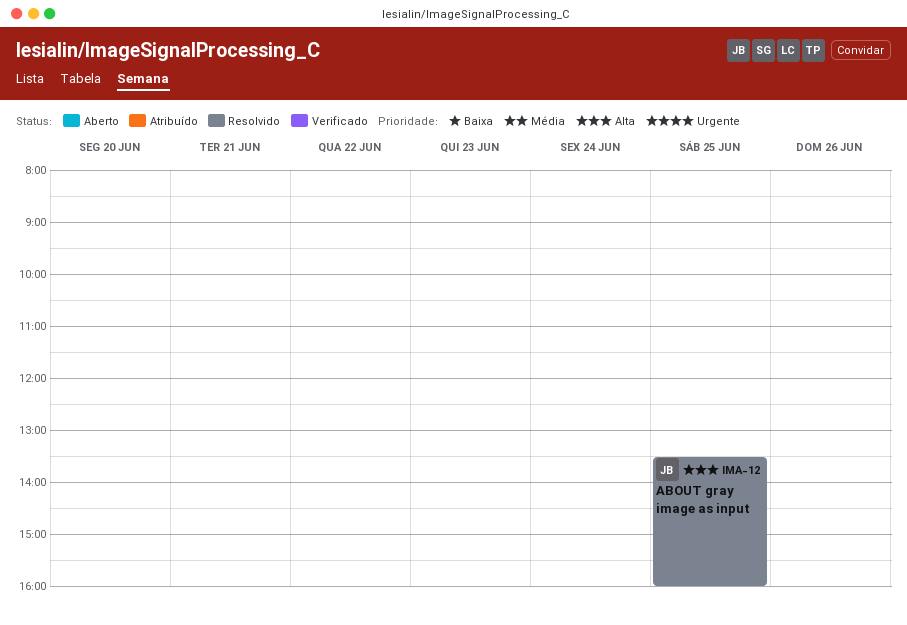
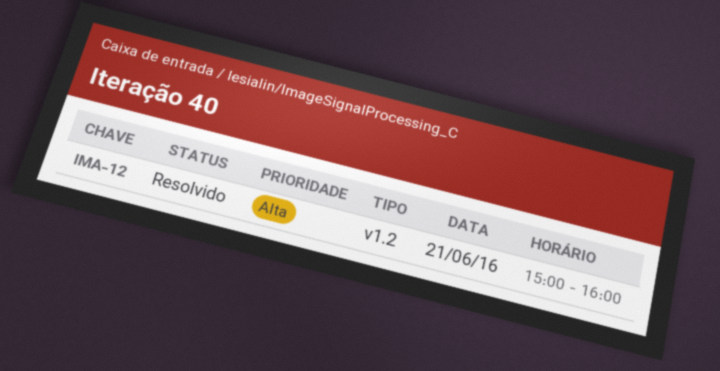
IMA-12, day: Jun 25 -> Jun 21
IMA-12, begins: 13:30 -> 15:00

